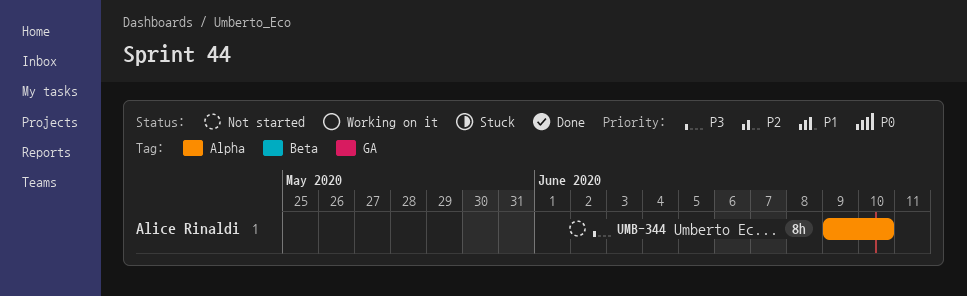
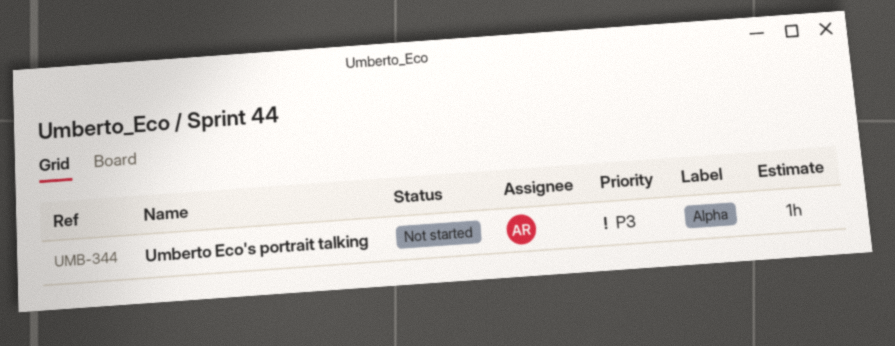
UMB-344, estimate: 8h -> 1h

